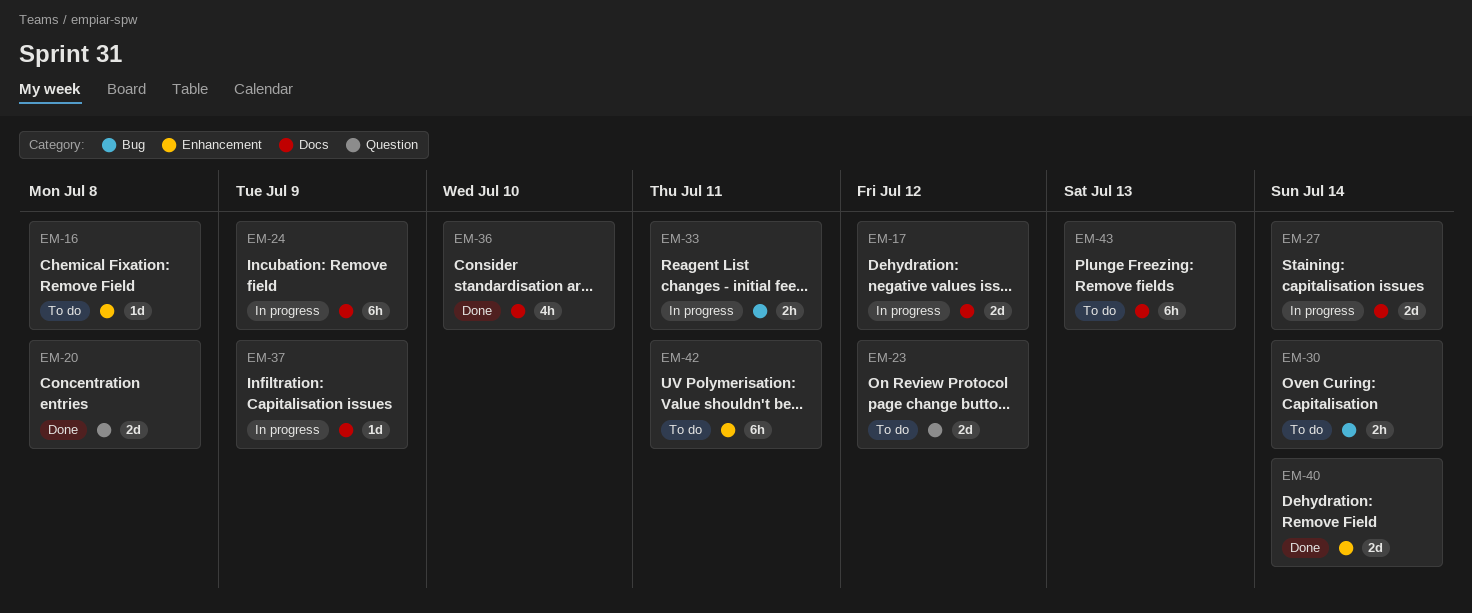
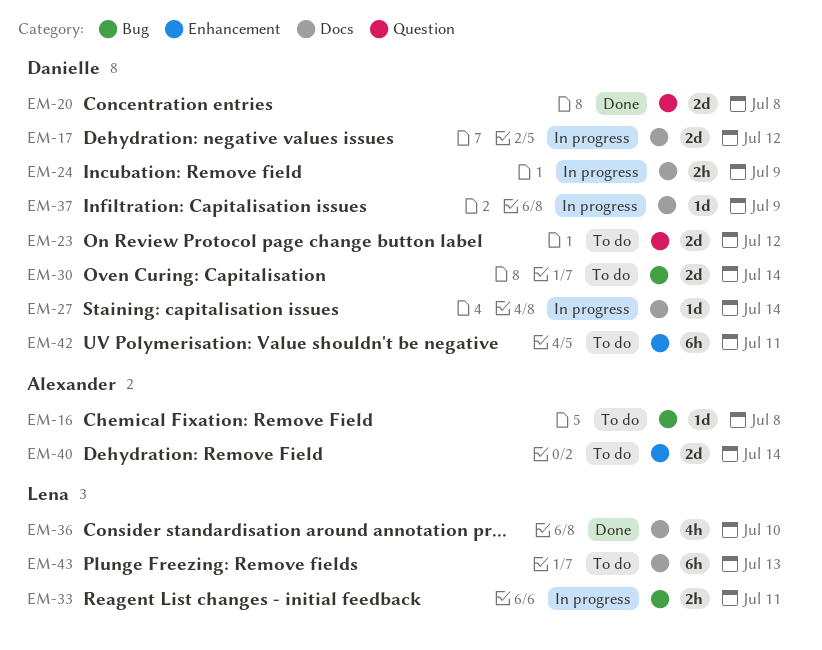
EM-16, label: Enhancement -> Bug
EM-24, estimate: 6h -> 2h
EM-27, estimate: 2d -> 1d
EM-30, estimate: 2h -> 2d
EM-40, status: Done -> To do

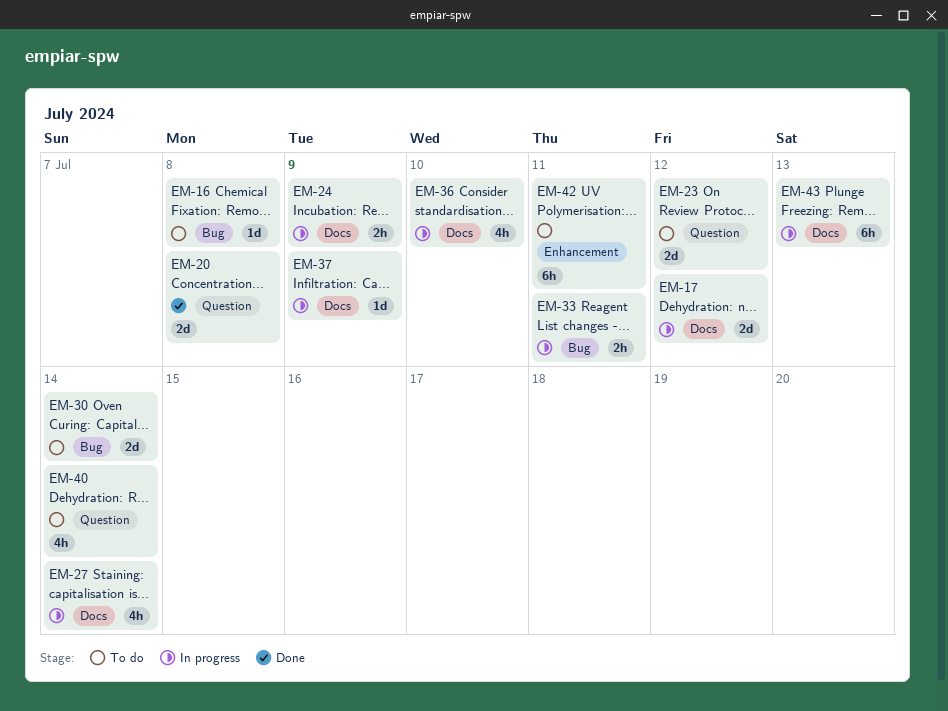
EM-27, estimate: 1d -> 4h
EM-36, status: Done -> In progress
EM-40, label: Enhancement -> Question
EM-40, estimate: 2d -> 4h
EM-43, status: To do -> In progress

